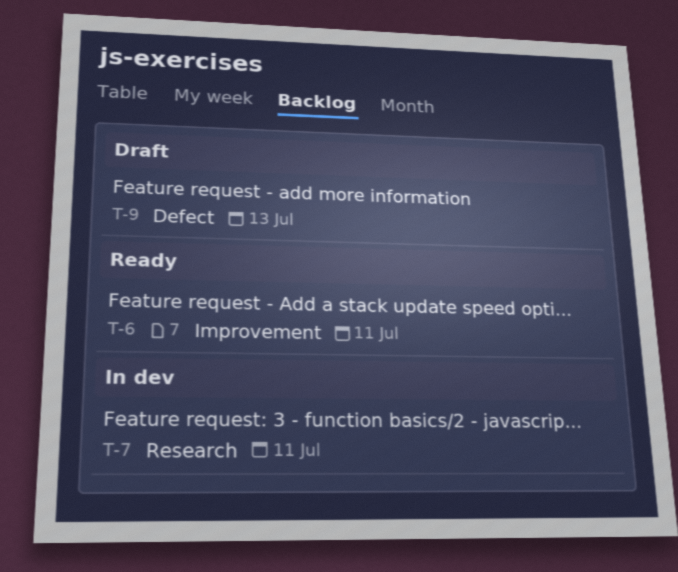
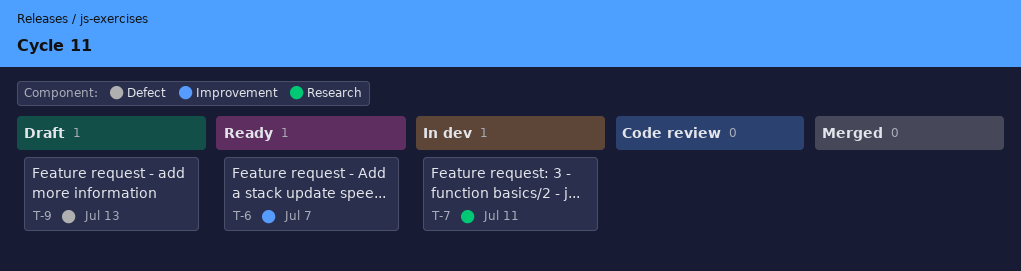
T-6, due: Jul 11 -> Jul 7

